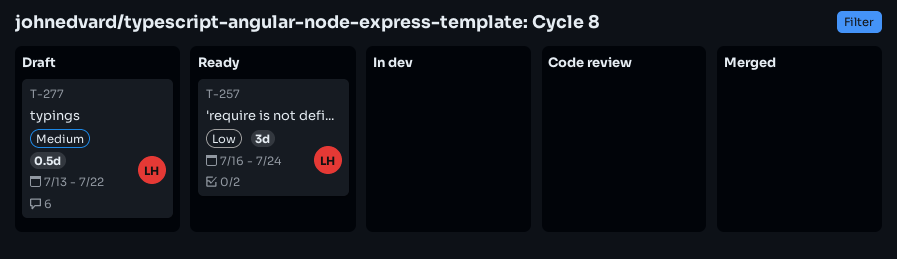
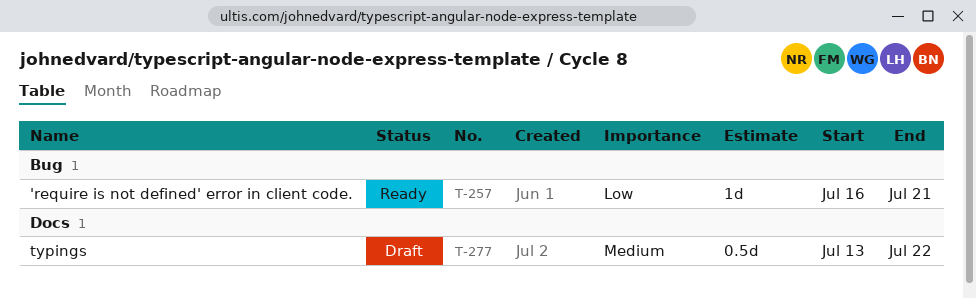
T-257, estimate: 3d -> 1d
T-257, due: Jul 24 -> Jul 21

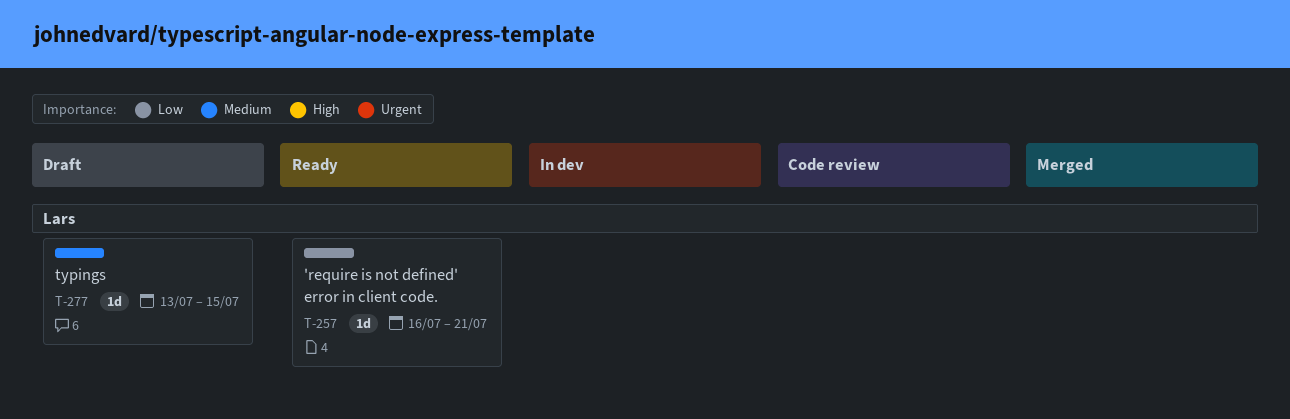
T-277, estimate: 0.5d -> 1d
T-277, due: Jul 22 -> Jul 15

